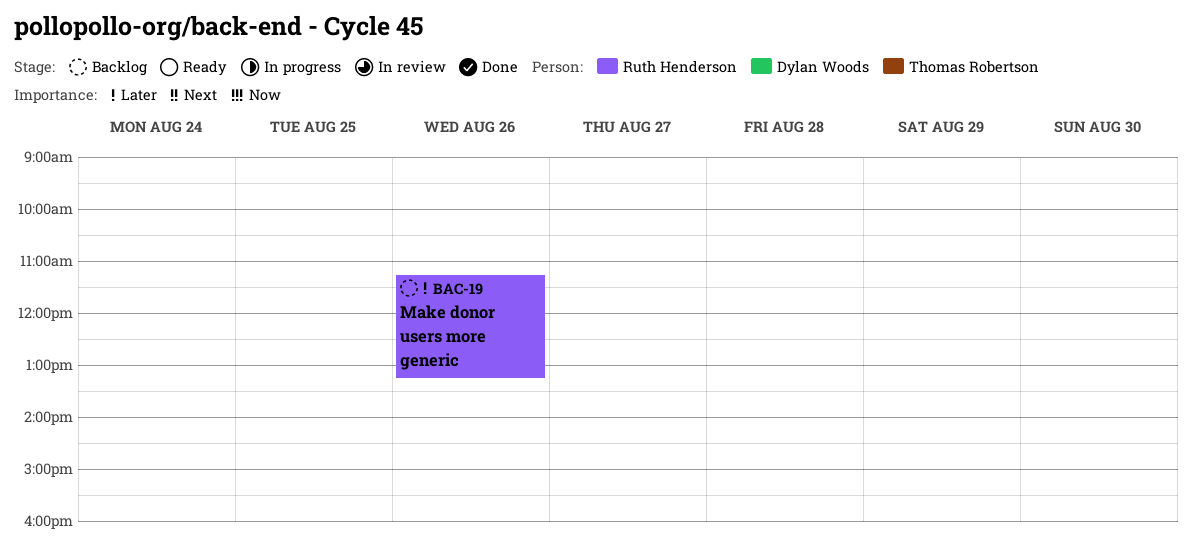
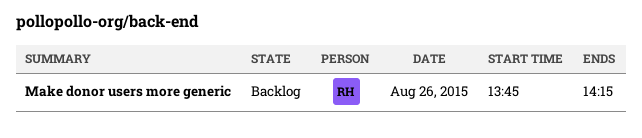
Make donor users more generic, begins: 11:15 -> 13:45
Make donor users more generic, ends: 13:15 -> 14:15

